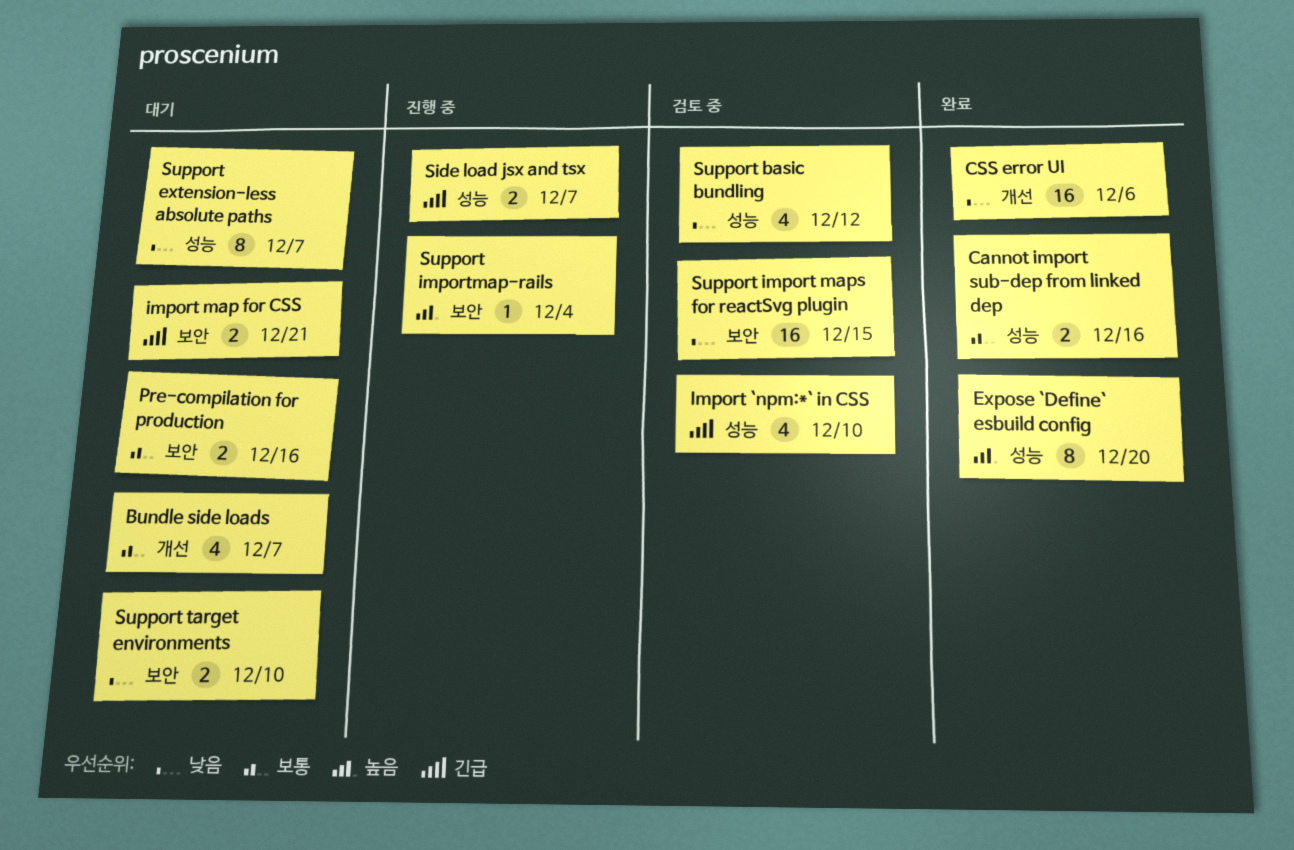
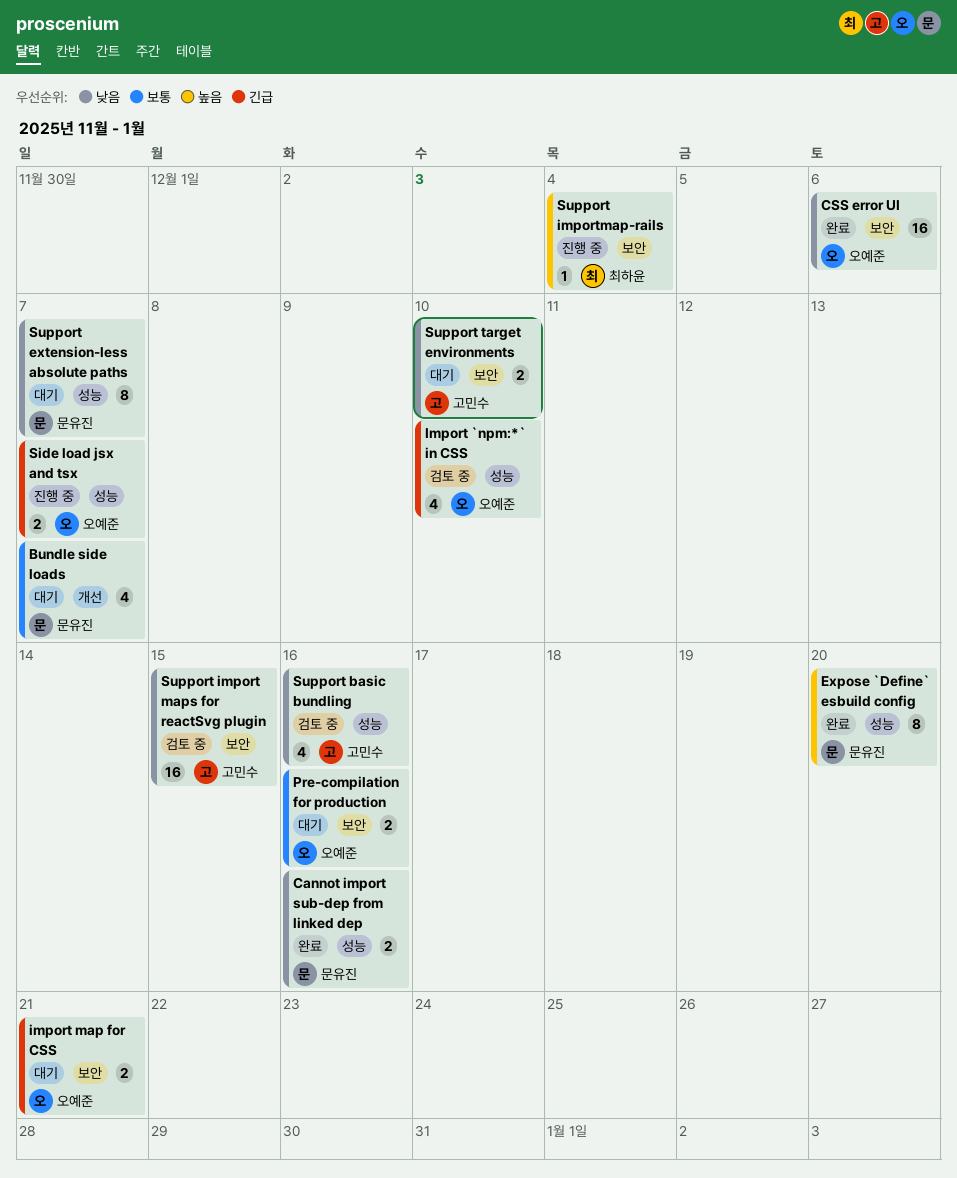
Cannot import sub-dep from linked dep, priority: 보통 -> 낮음
CSS error UI, label: 개선 -> 보안
Support basic bundling, due: Dec 12 -> Dec 16

